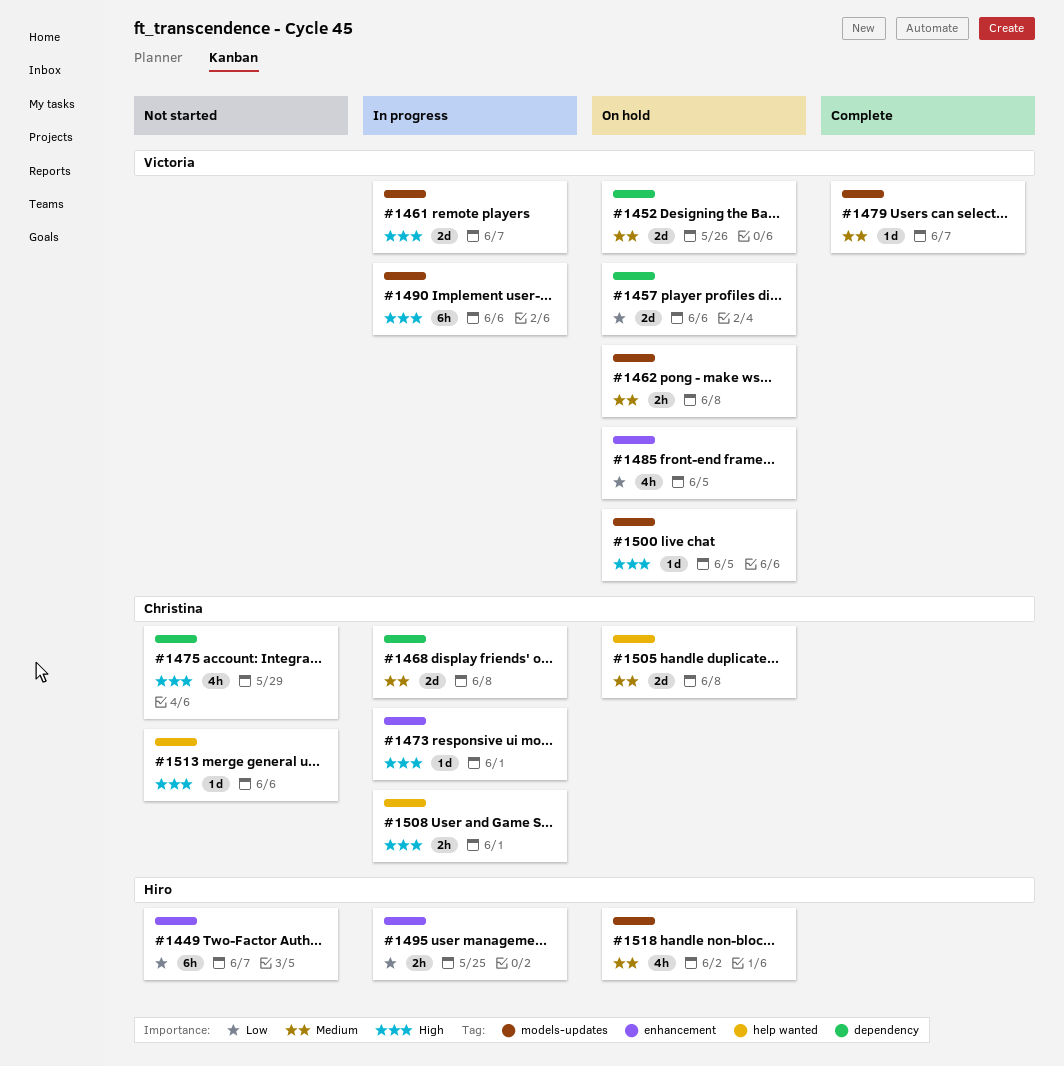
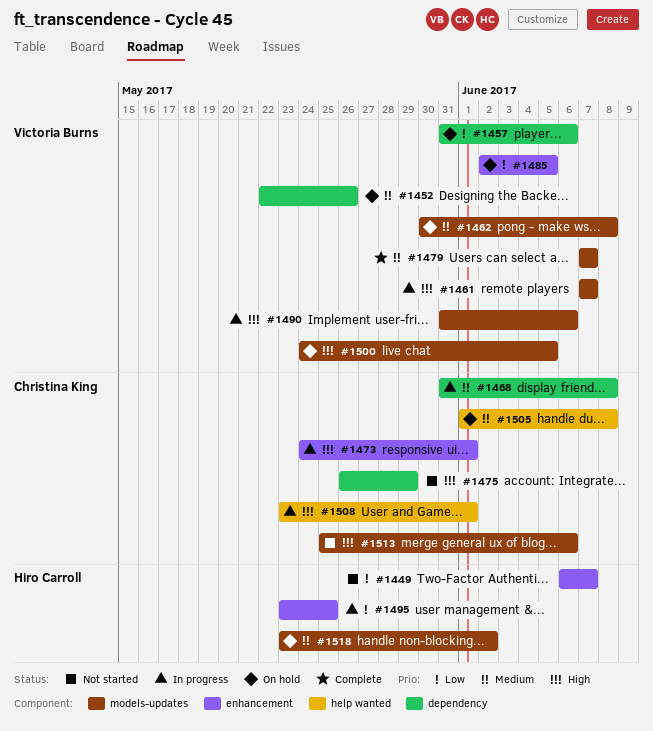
#1513, label: help wanted -> models-updates

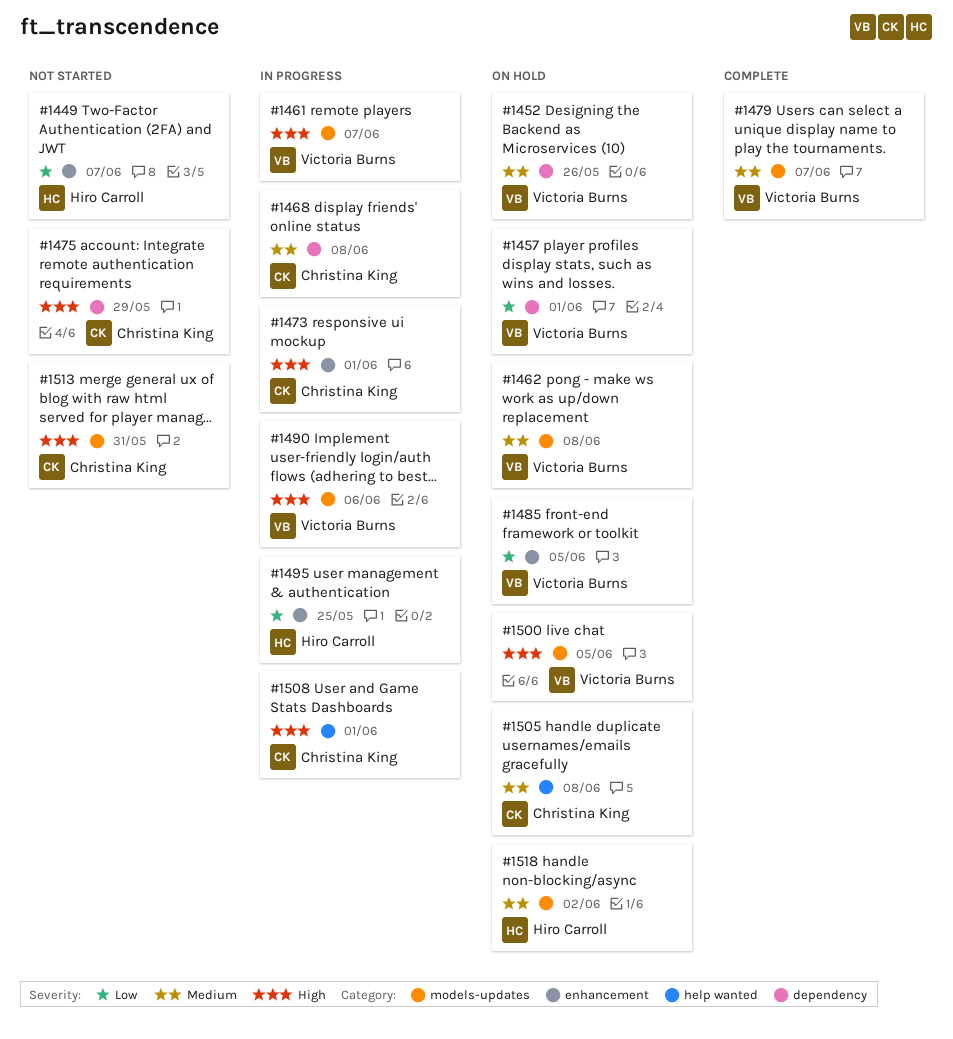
#1457, due: Jun 6 -> Jun 1
#1513, due: Jun 6 -> May 31

